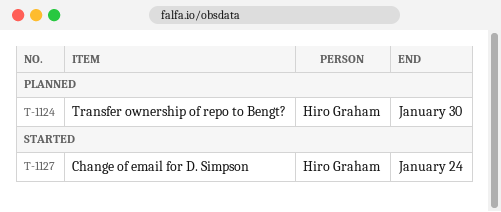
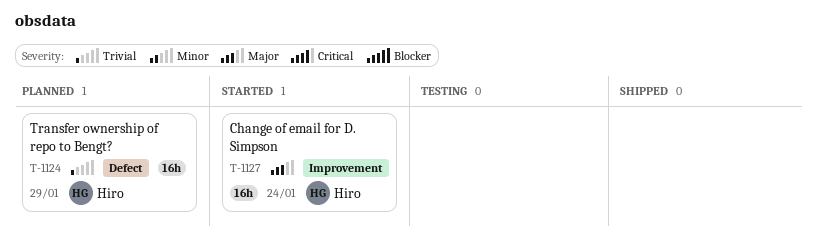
T-1124, due: Jan 30 -> Jan 29

